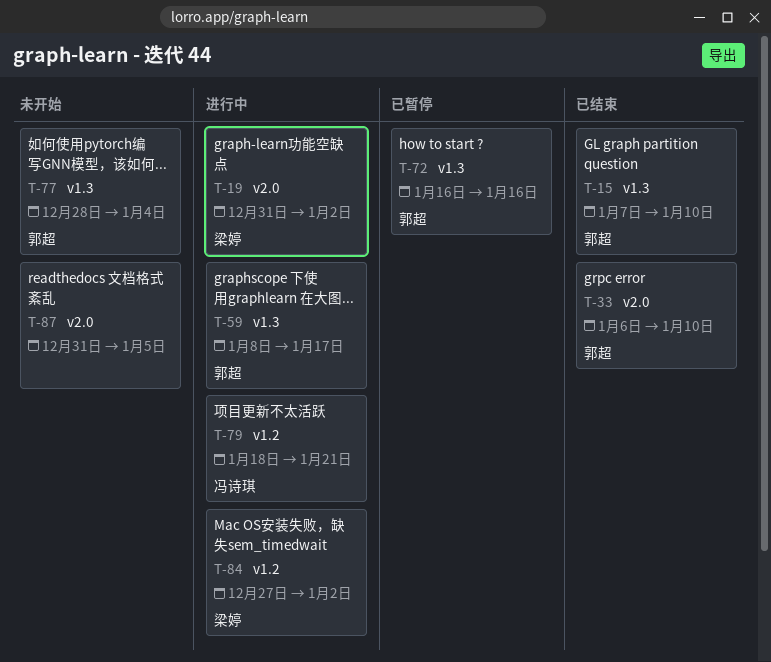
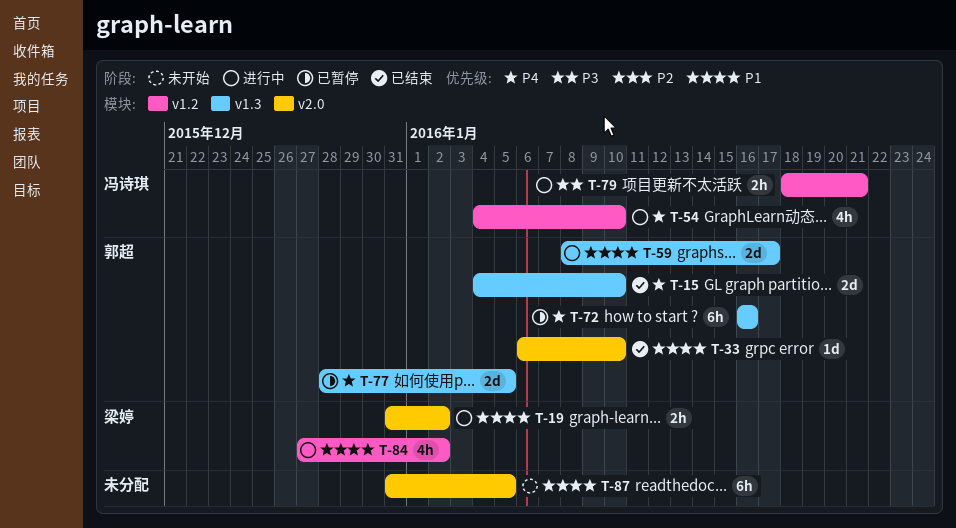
T-15, start: Jan 7 -> Jan 4
T-54: none -> present
T-77, status: 未开始 -> 已暂停
T-77, due: Jan 4 -> Jan 5

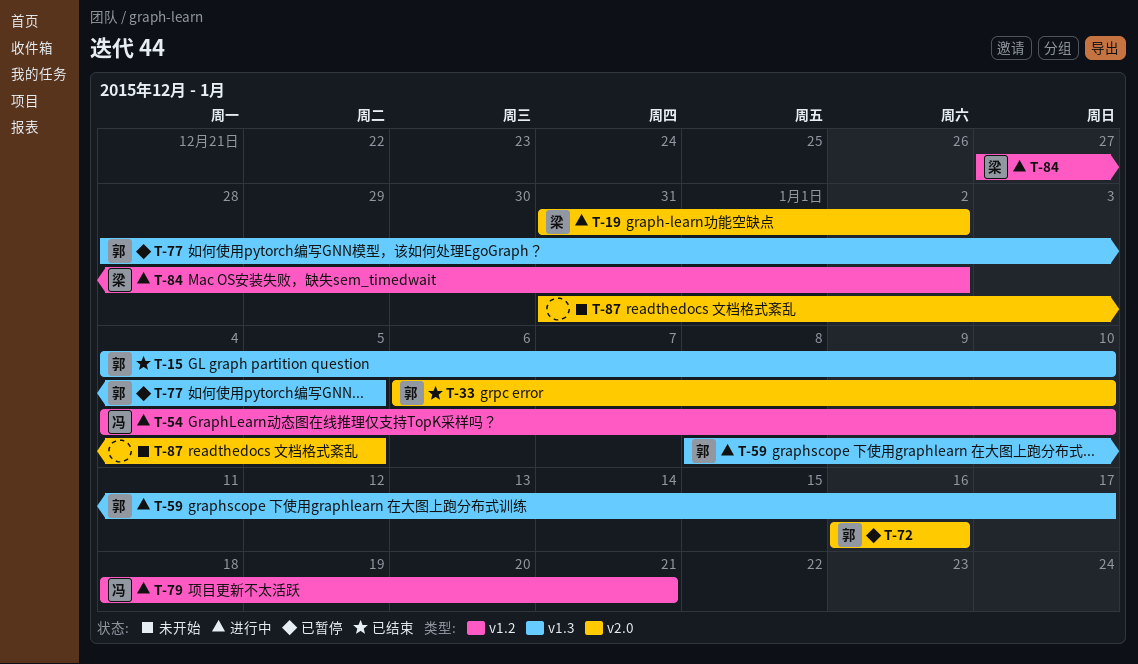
T-72, label: v1.3 -> v2.0

